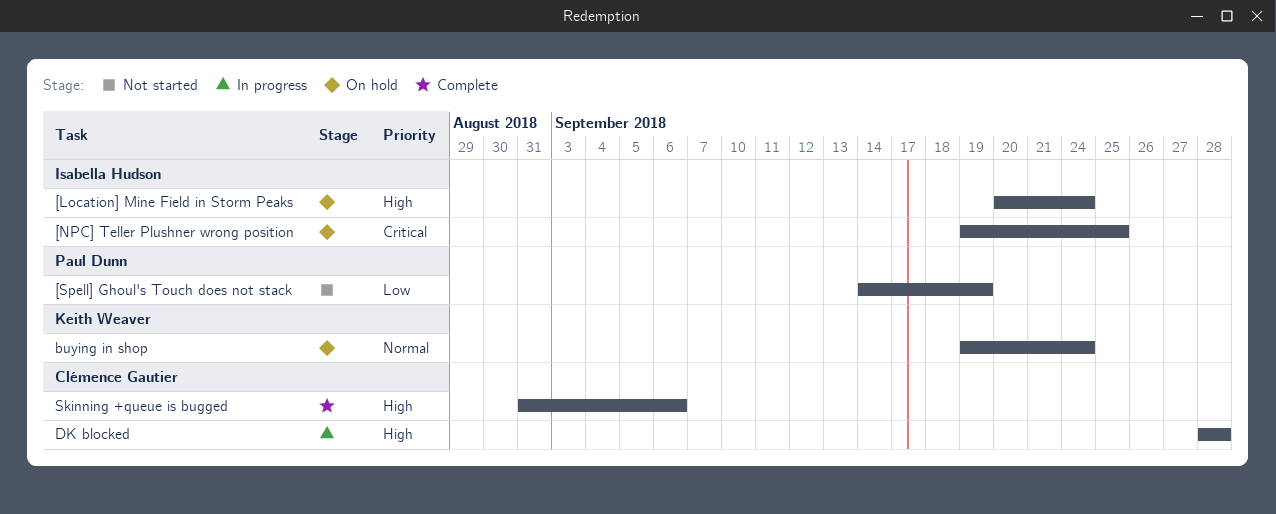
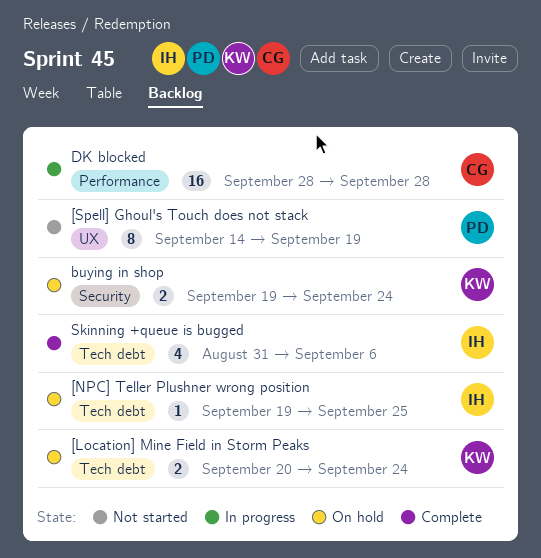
[Location] Mine Field in Storm Peaks, owner: Isabella Hudson -> Keith Weaver
Skinning +queue is bugged, owner: Clémence Gautier -> Isabella Hudson

